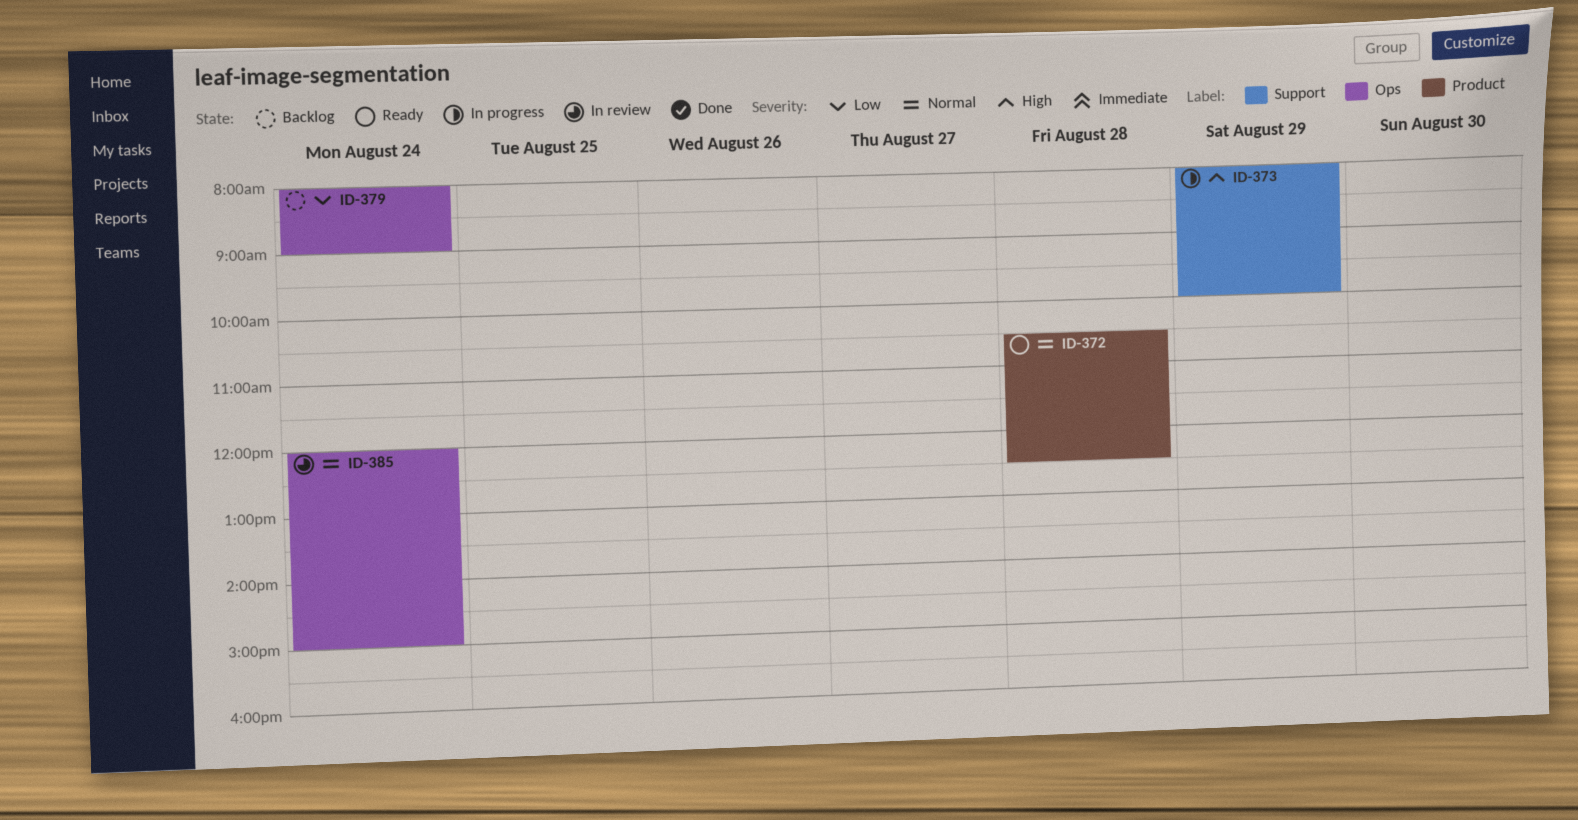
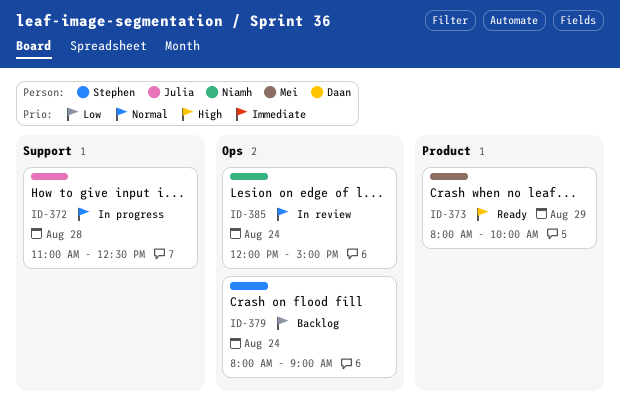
ID-372, status: Ready -> In progress
ID-372, label: Product -> Support
ID-372, begins: 10:30 -> 11:00
ID-373, status: In progress -> Ready
ID-373, label: Support -> Product

